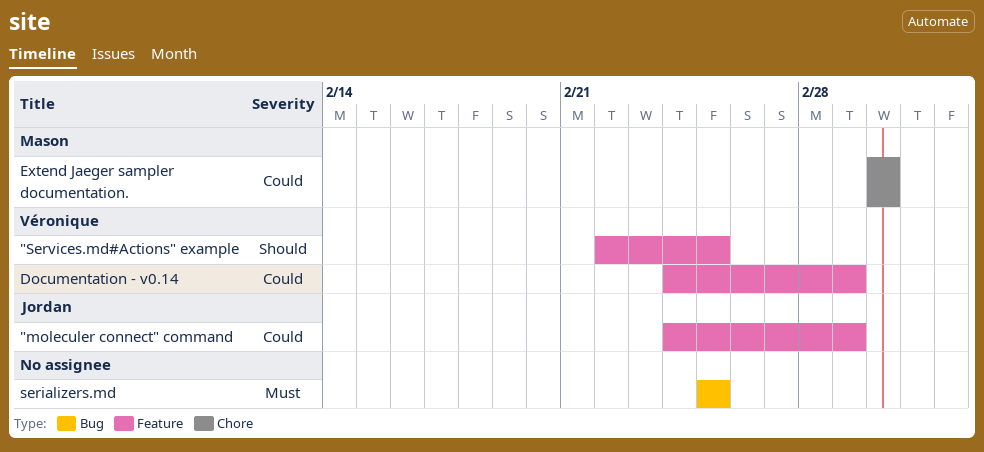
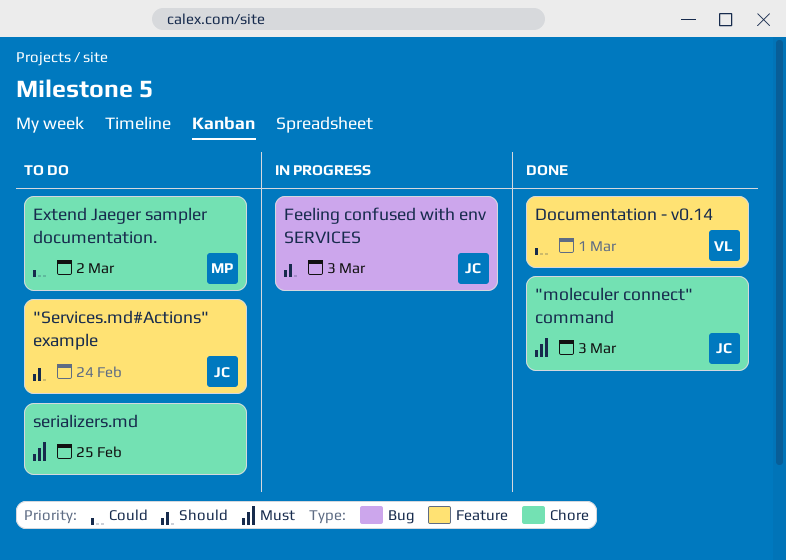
"moleculer connect" command, priority: Could -> Must
"moleculer connect" command, label: Feature -> Chore
"moleculer connect" command, due: Mar 1 -> Mar 3
"Services.md#Actions" example, owner: Véronique -> Jordan
"Services.md#Actions" example, due: Feb 25 -> Feb 24
Feeling confused with env SERVICES: none -> present
serializers.md, label: Bug -> Chore

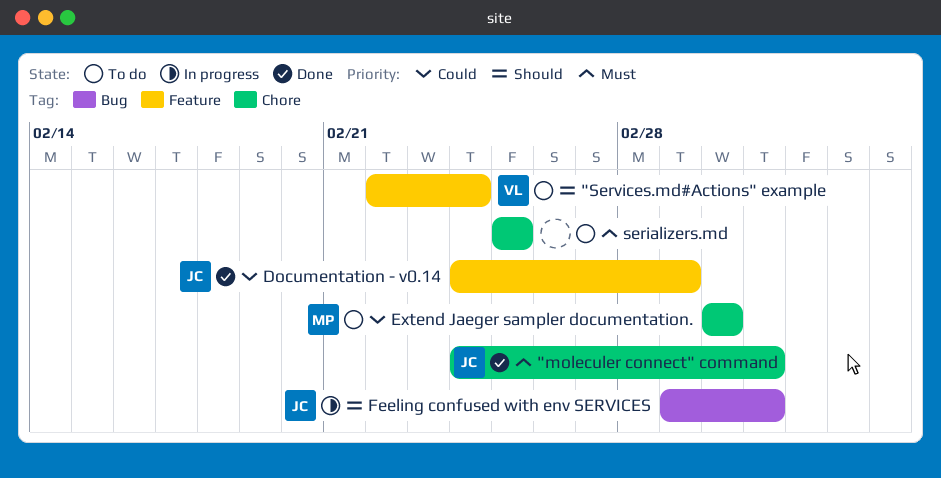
"Services.md#Actions" example, owner: JC -> VL
Documentation - v0.14, owner: VL -> JC

